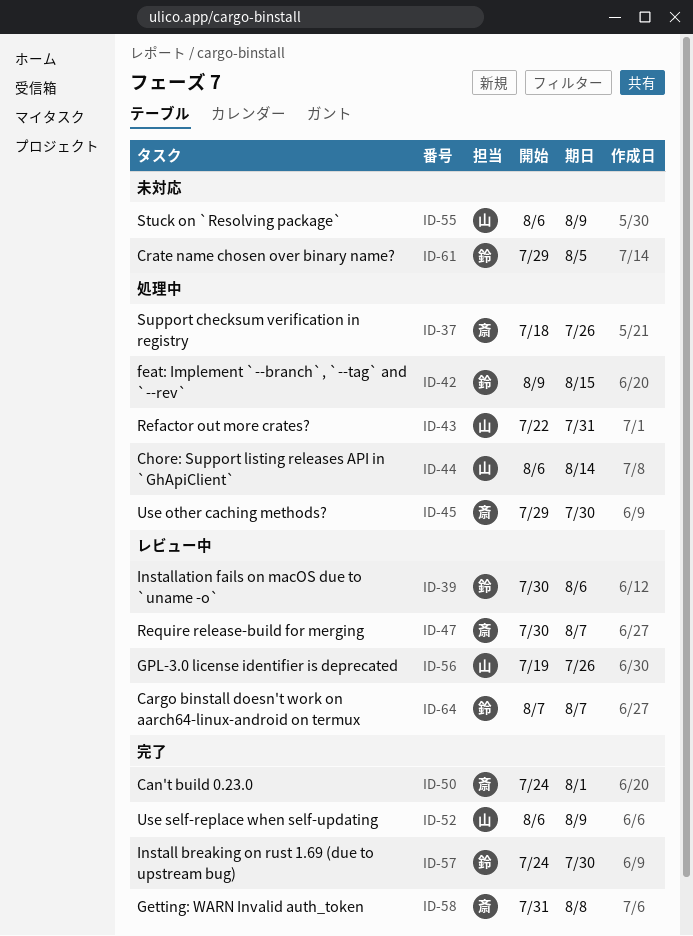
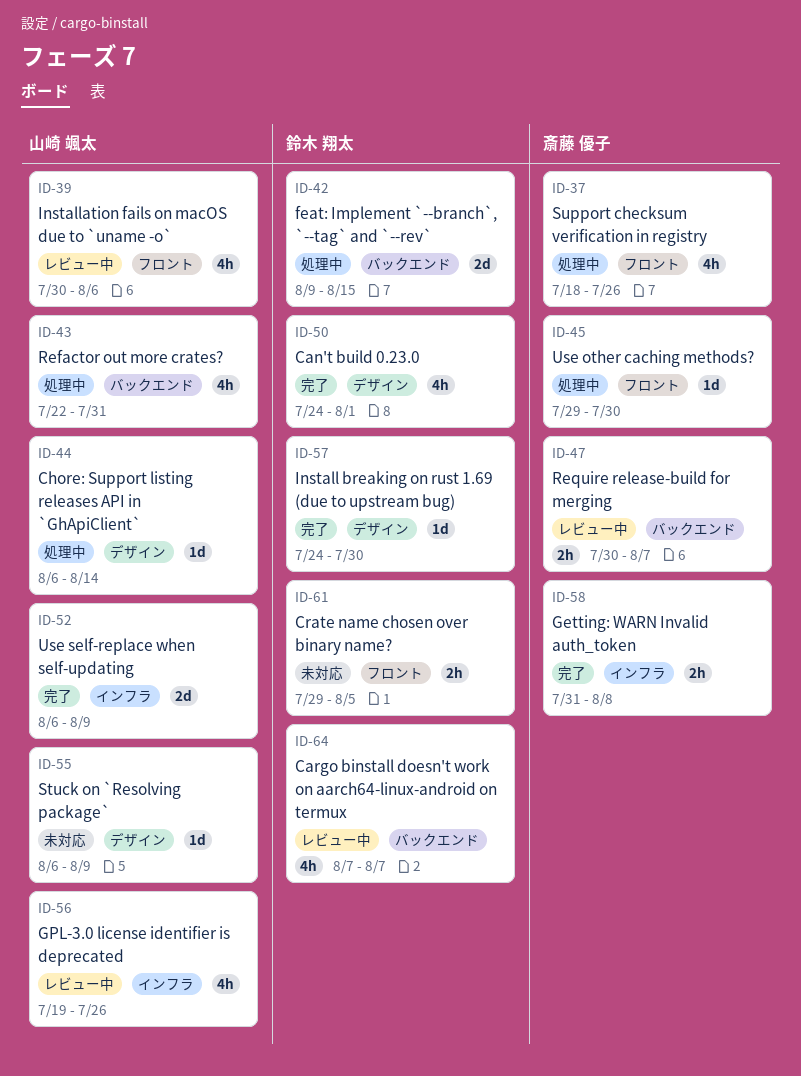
ID-39, owner: 鈴木 翔太 -> 山崎 颯太
ID-50, owner: 斎藤 優子 -> 鈴木 翔太

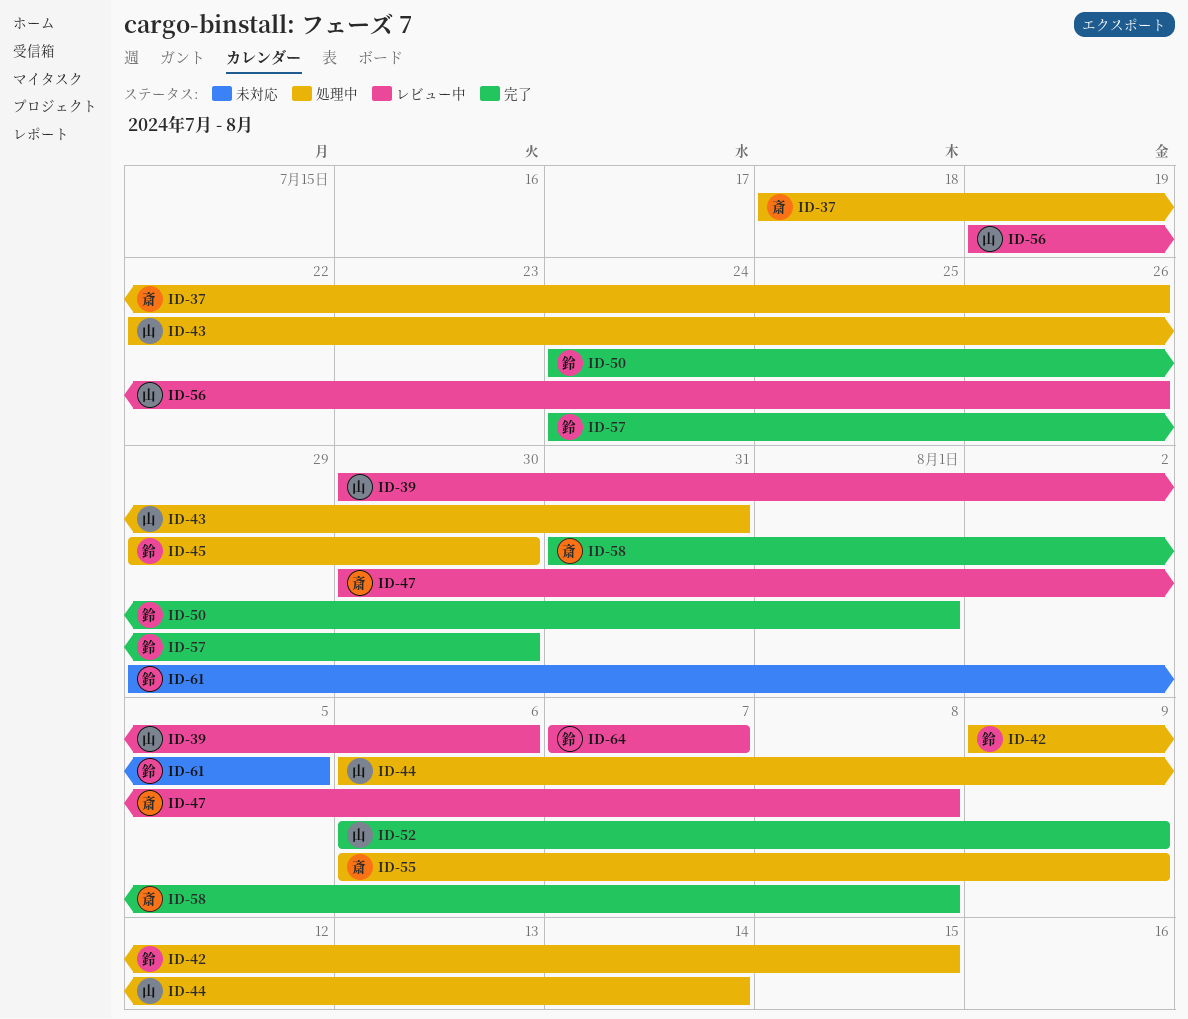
ID-45, owner: 斎藤 優子 -> 鈴木 翔太
ID-47, due: Aug 7 -> Aug 8
ID-55, status: 未対応 -> 処理中
ID-55, owner: 山崎 颯太 -> 斎藤 優子

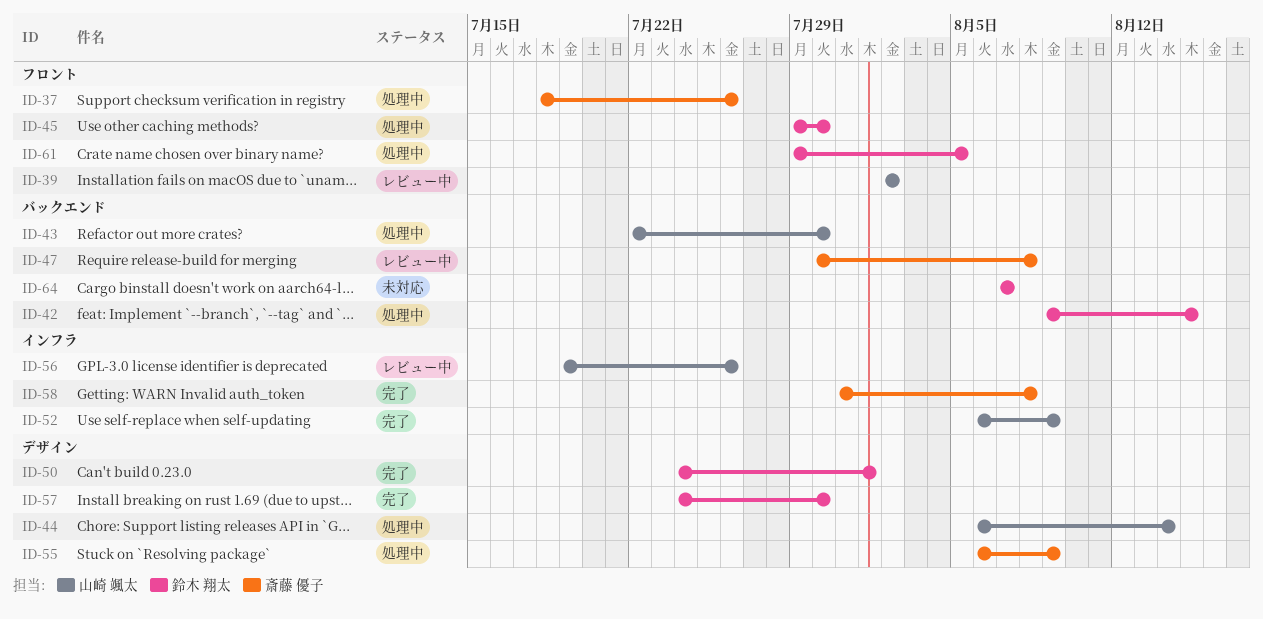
ID-39, start: Jul 30 -> Aug 2
ID-39, due: Aug 6 -> Aug 2
ID-43, due: Jul 31 -> Jul 30
ID-61, status: 未対応 -> 処理中
ID-64, status: レビュー中 -> 未対応

